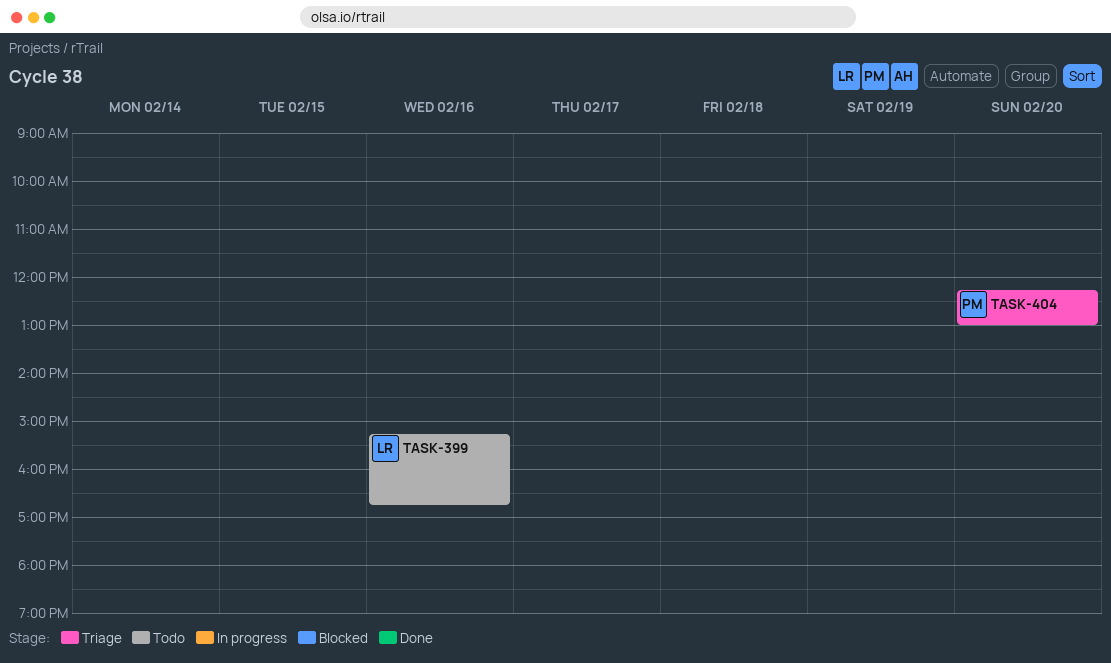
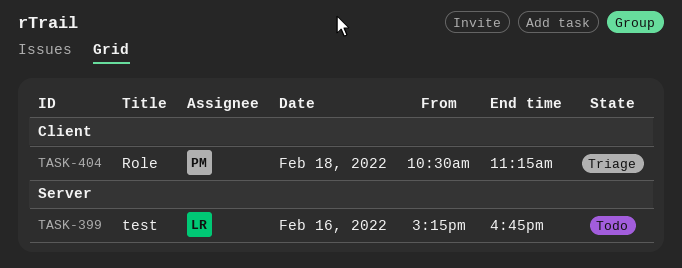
TASK-404, day: Feb 20 -> Feb 18
TASK-404, begins: 12:15 -> 10:30
TASK-404, ends: 13:00 -> 11:15

